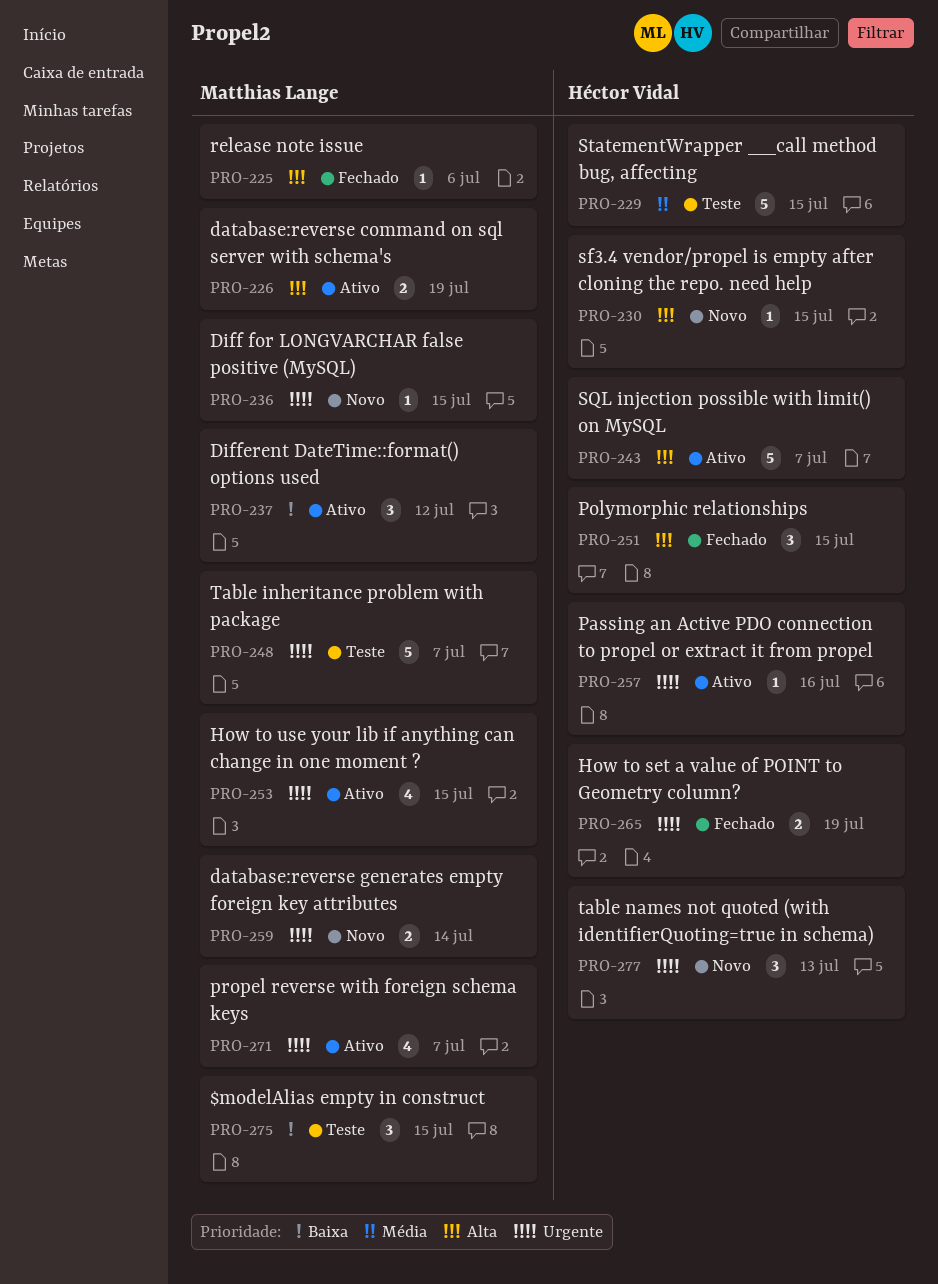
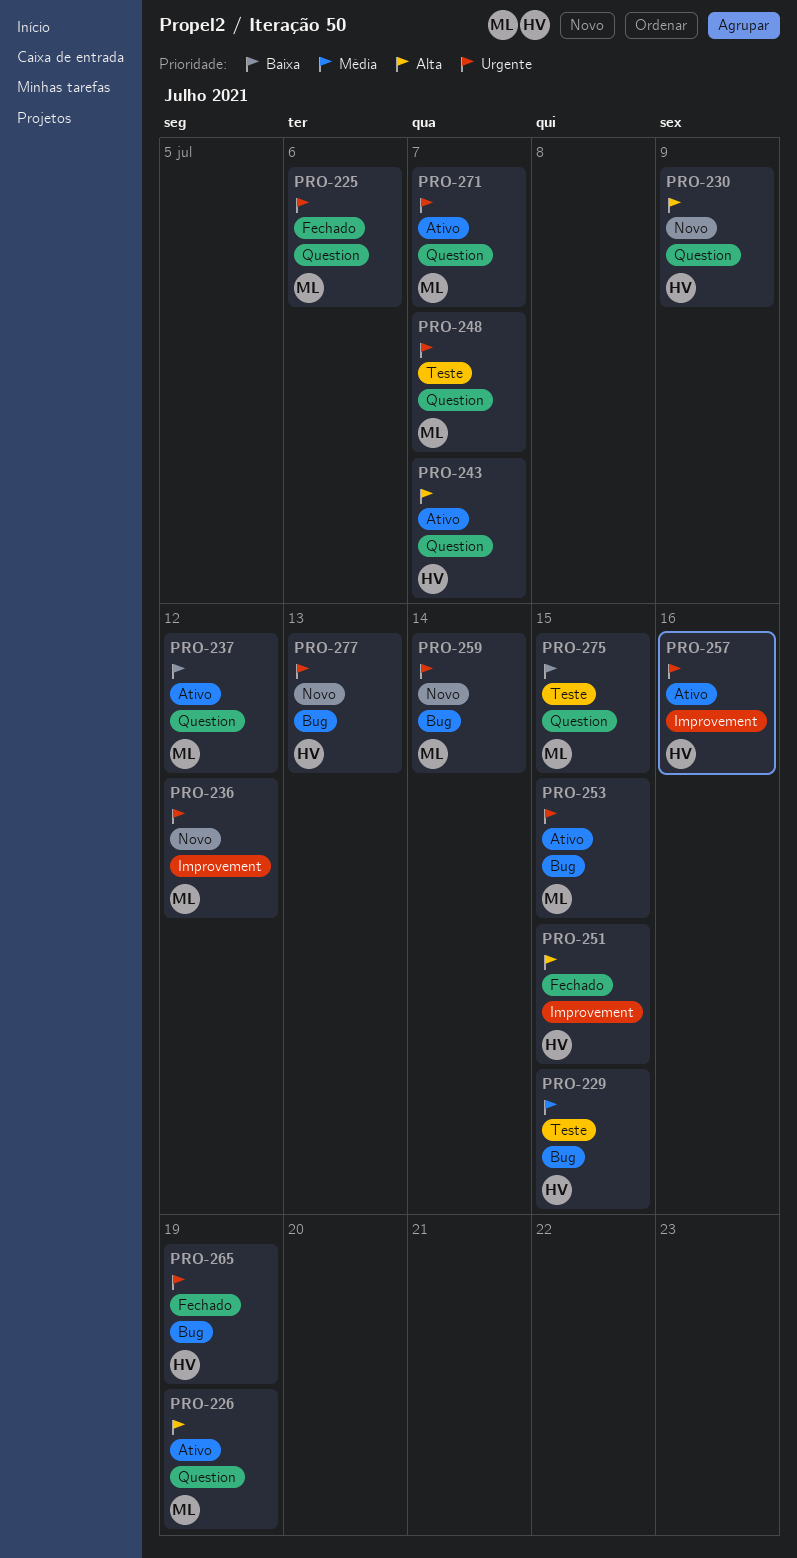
PRO-225, priority: Alta -> Urgente
PRO-230, due: Jul 15 -> Jul 9
PRO-236, due: Jul 15 -> Jul 12

